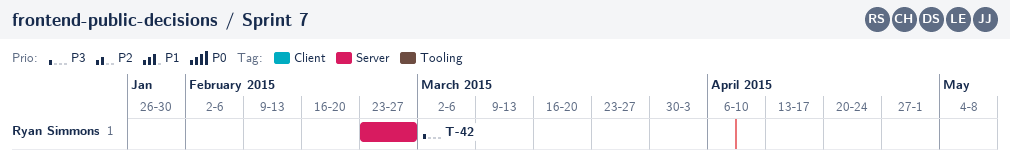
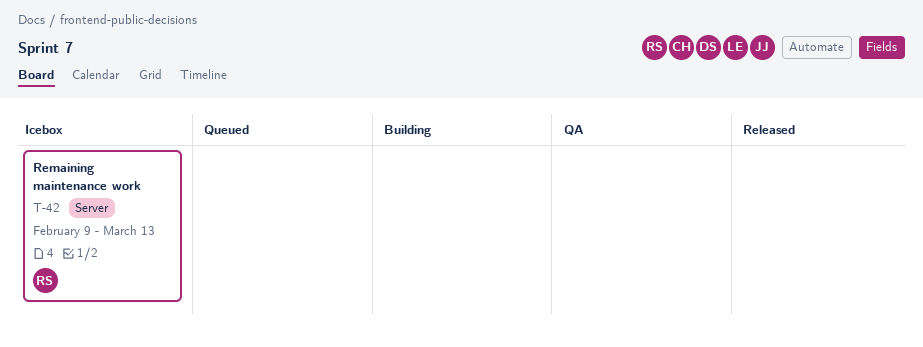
T-42, start: Feb 23 -> Feb 9
T-42, due: Feb 27 -> Mar 13

